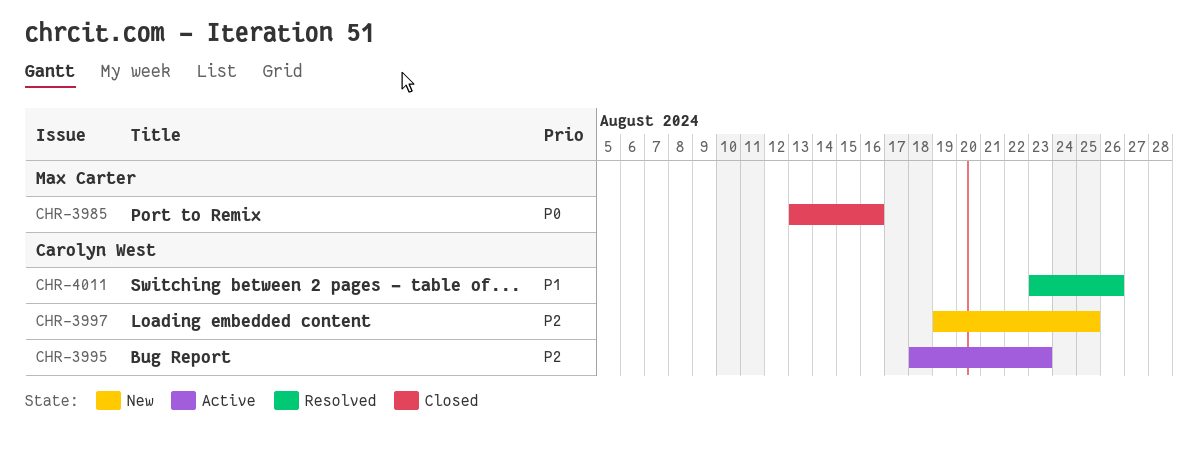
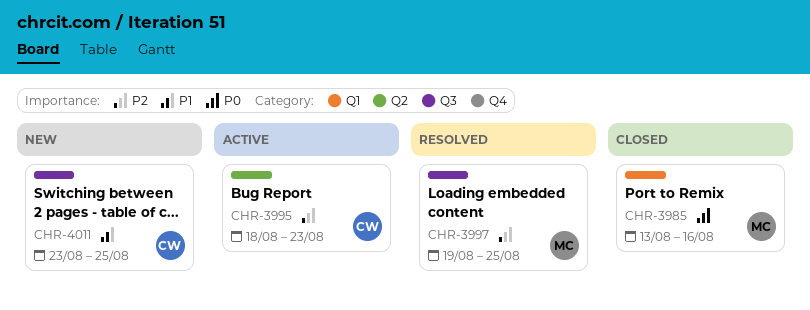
CHR-3997, status: New -> Resolved
CHR-3997, owner: Carolyn West -> Max Carter
CHR-4011, status: Resolved -> New
CHR-4011, due: Aug 26 -> Aug 25

